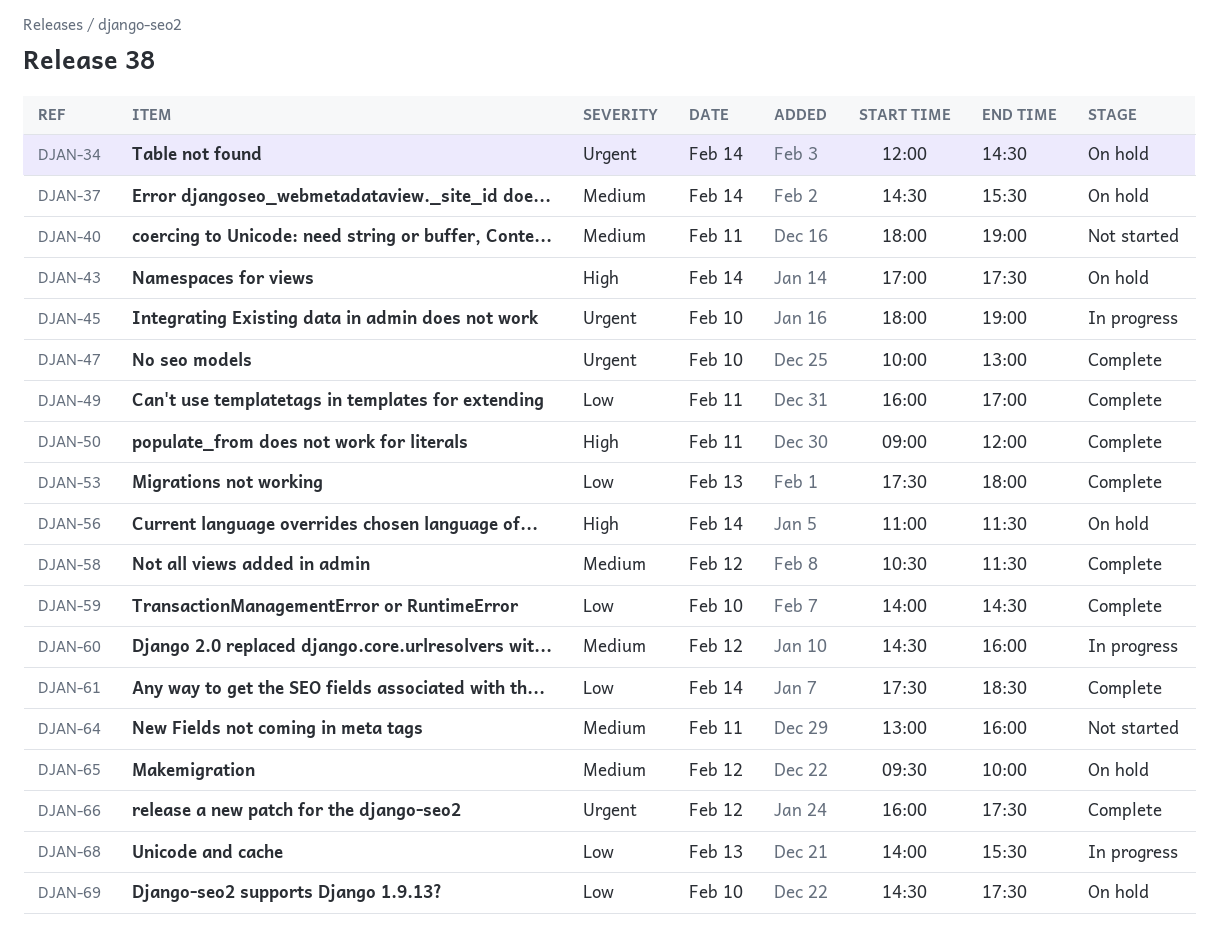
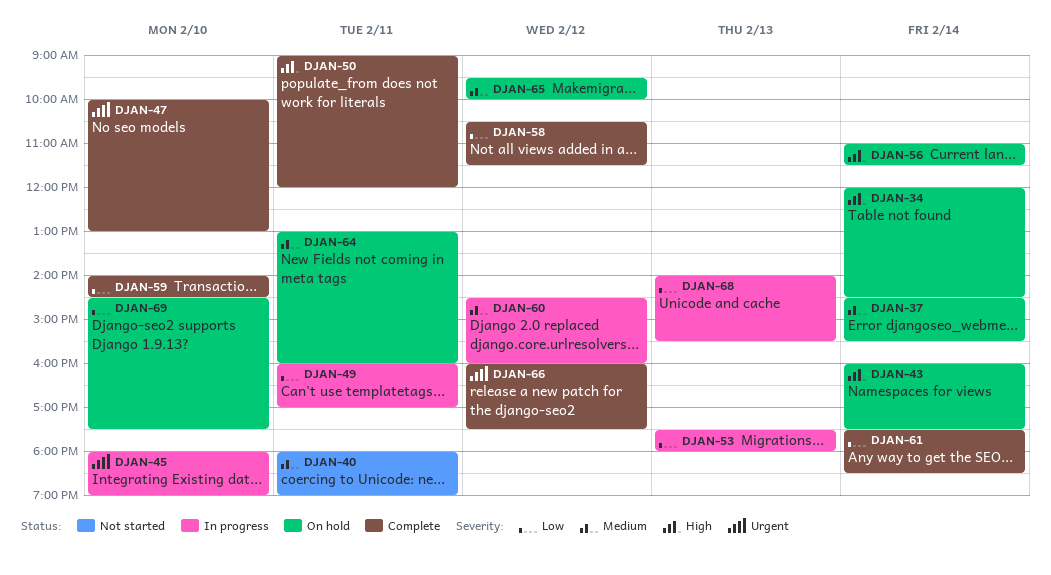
DJAN-34, priority: Urgent -> High
DJAN-43, begins: 17:00 -> 16:00
DJAN-49, status: Complete -> In progress
DJAN-53, status: Complete -> In progress
DJAN-58, priority: Medium -> Low
DJAN-64, status: Not started -> On hold

